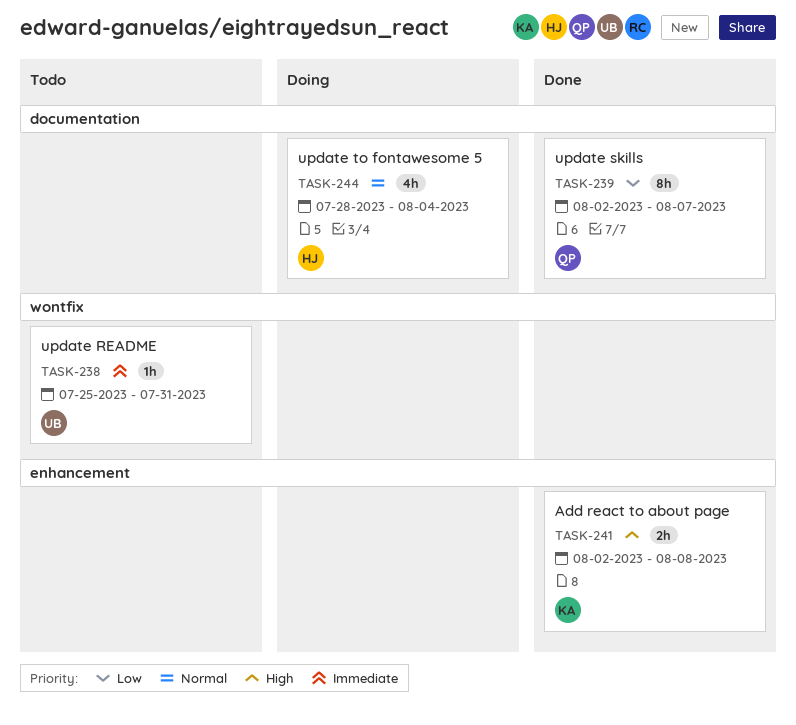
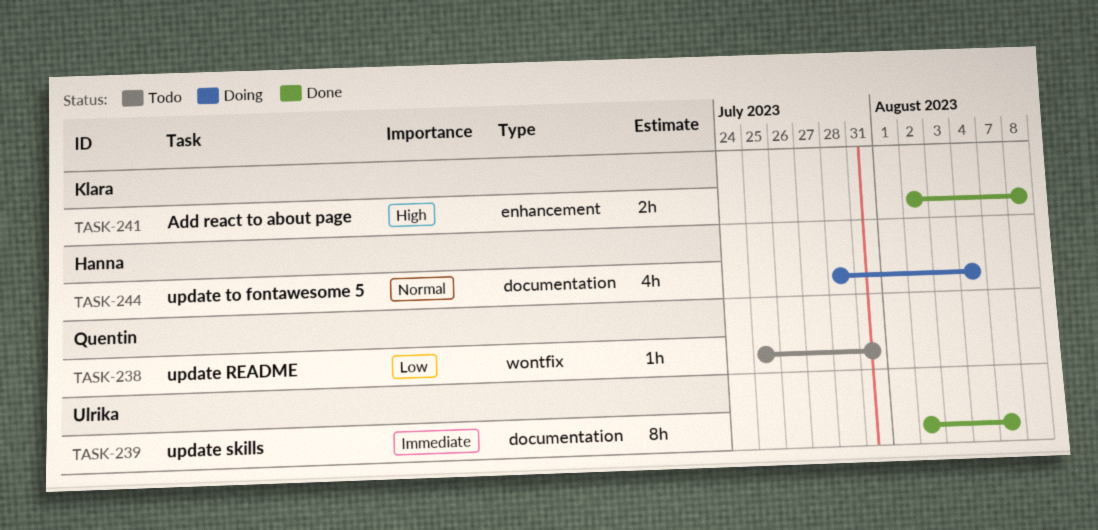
TASK-238, owner: Ulrika -> Quentin
TASK-238, priority: Immediate -> Low
TASK-239, owner: Quentin -> Ulrika
TASK-239, priority: Low -> Immediate

